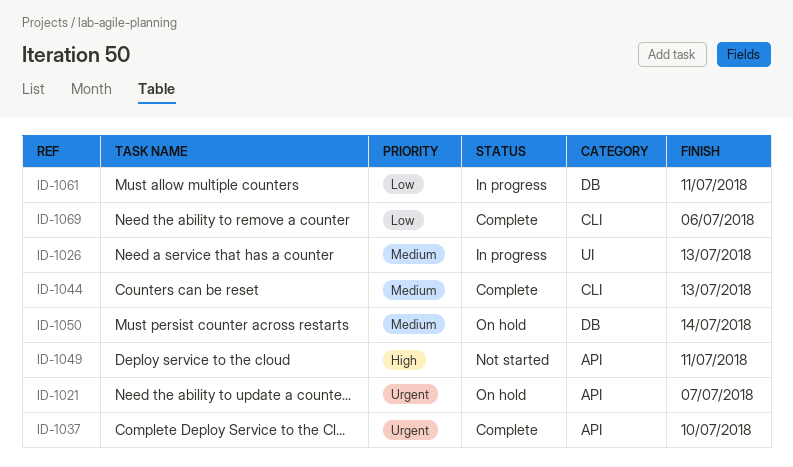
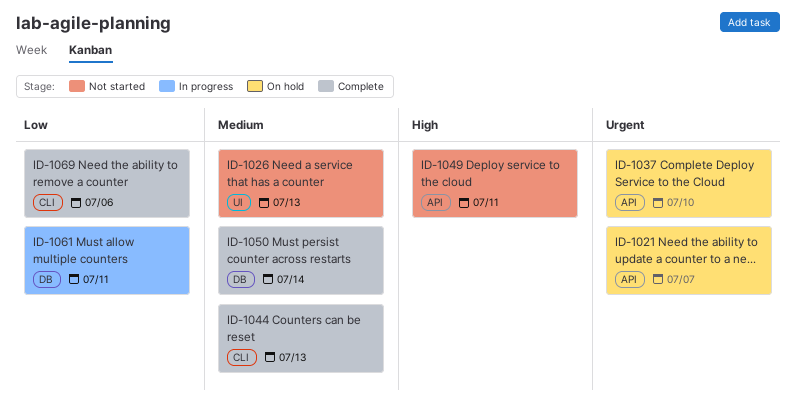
ID-1026, status: In progress -> Not started
ID-1037, status: Complete -> On hold
ID-1050, status: On hold -> Complete

